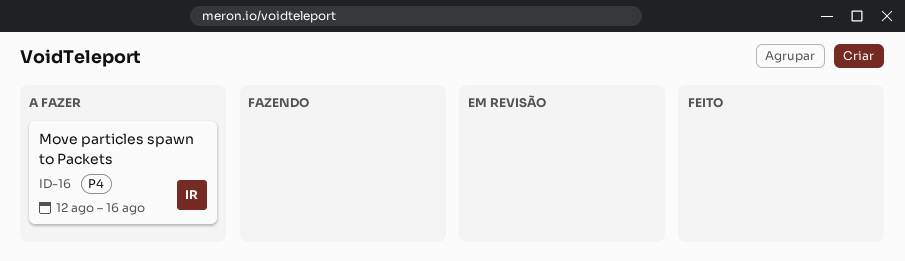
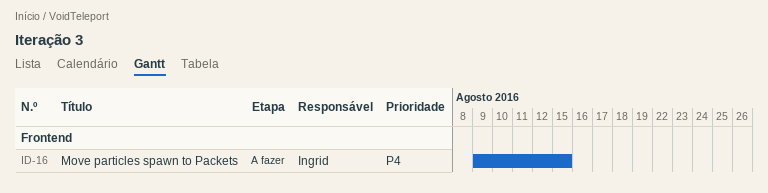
ID-16, start: Aug 12 -> Aug 9
ID-16, due: Aug 16 -> Aug 15

